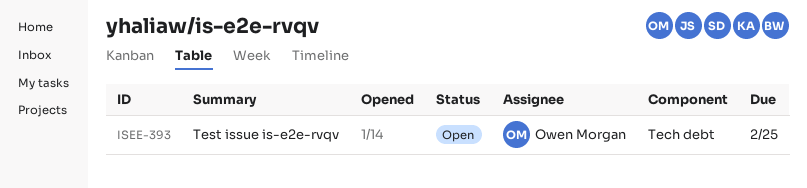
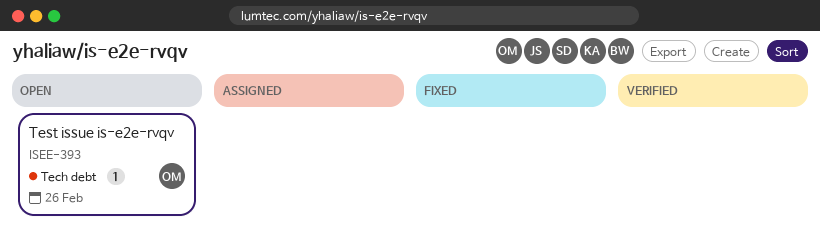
ISEE-393, due: Feb 25 -> Feb 26

